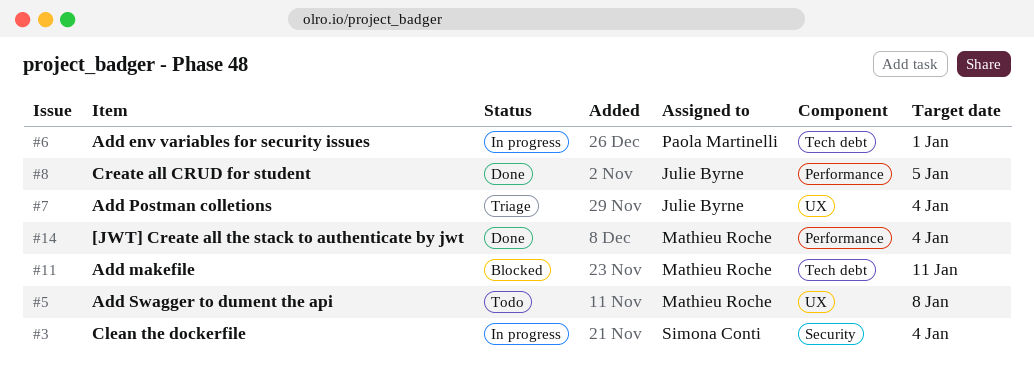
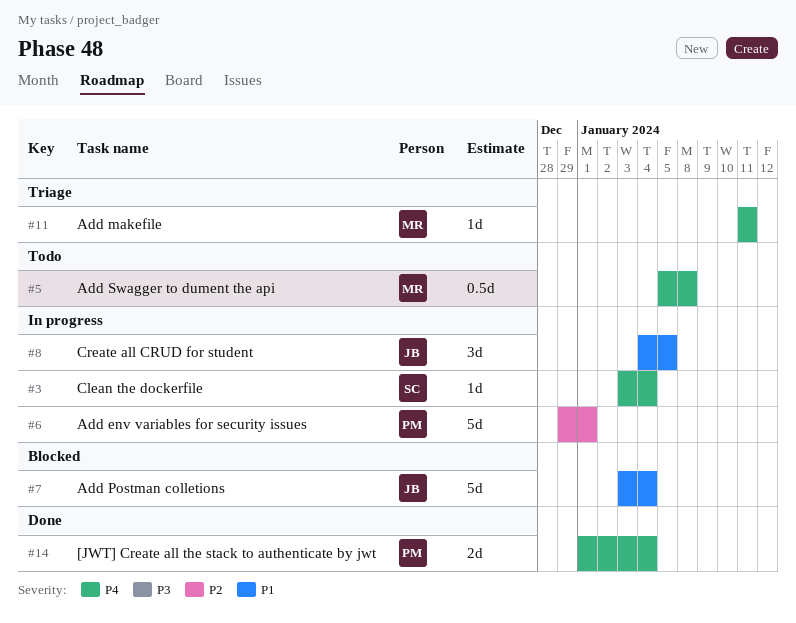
#7, status: Triage -> Blocked
#8, status: Done -> In progress
#11, status: Blocked -> Triage
#14, owner: Mathieu Roche -> Paola Martinelli

